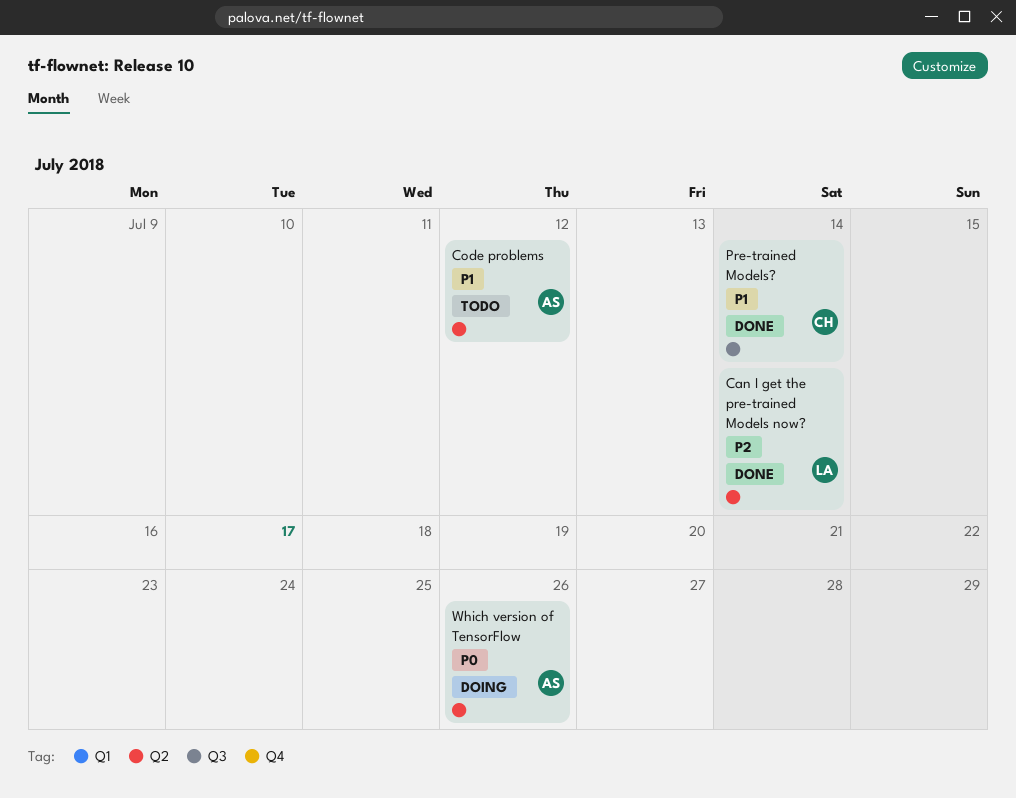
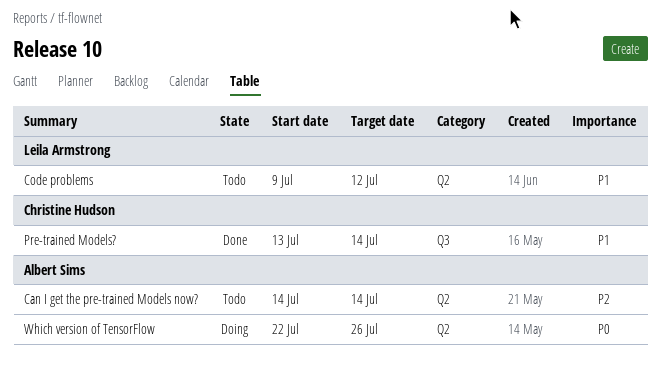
Can I get the pre-trained Models now?, status: Done -> Todo
Can I get the pre-trained Models now?, owner: Leila Armstrong -> Albert Sims
Code problems, owner: Albert Sims -> Leila Armstrong

